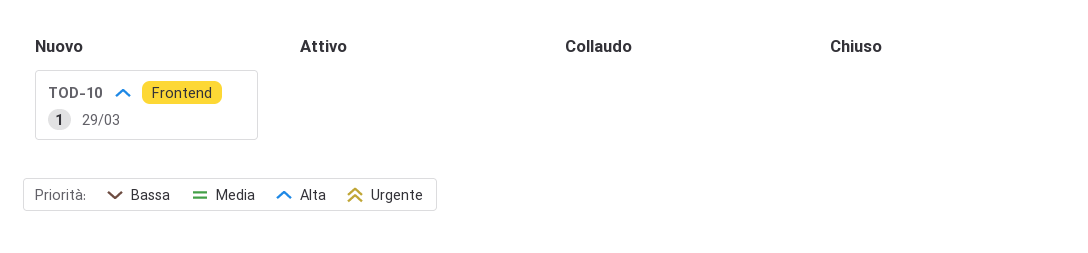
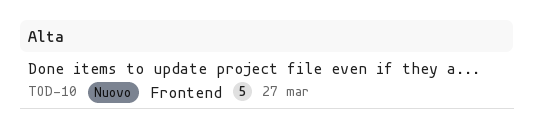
TOD-10, estimate: 1 -> 5
TOD-10, due: Mar 29 -> Mar 27

